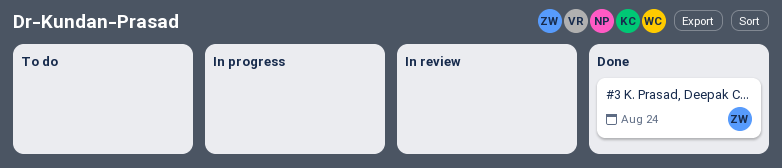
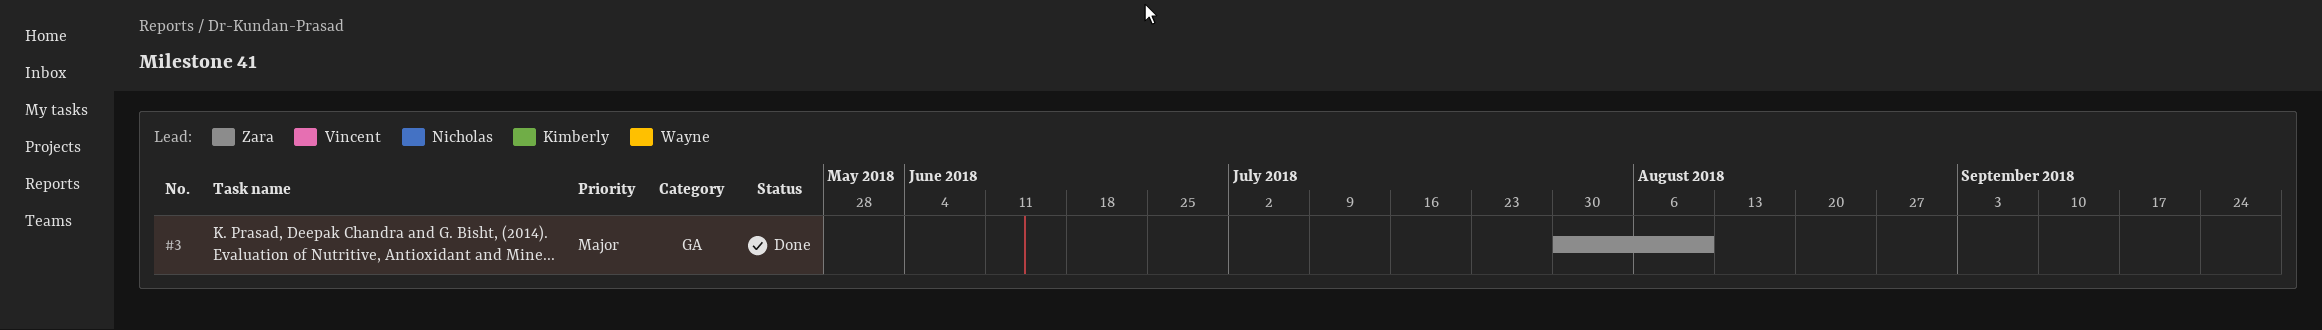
#3, due: Aug 24 -> Aug 10

